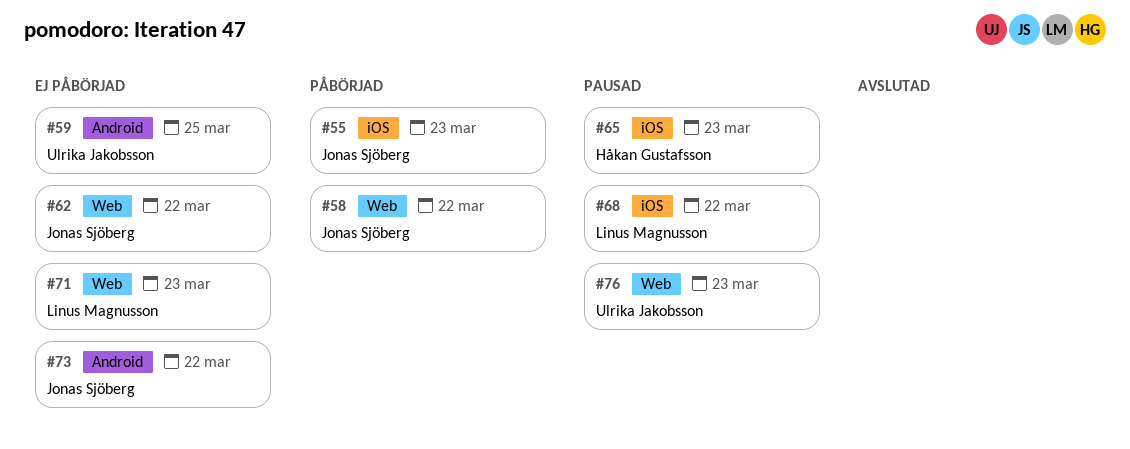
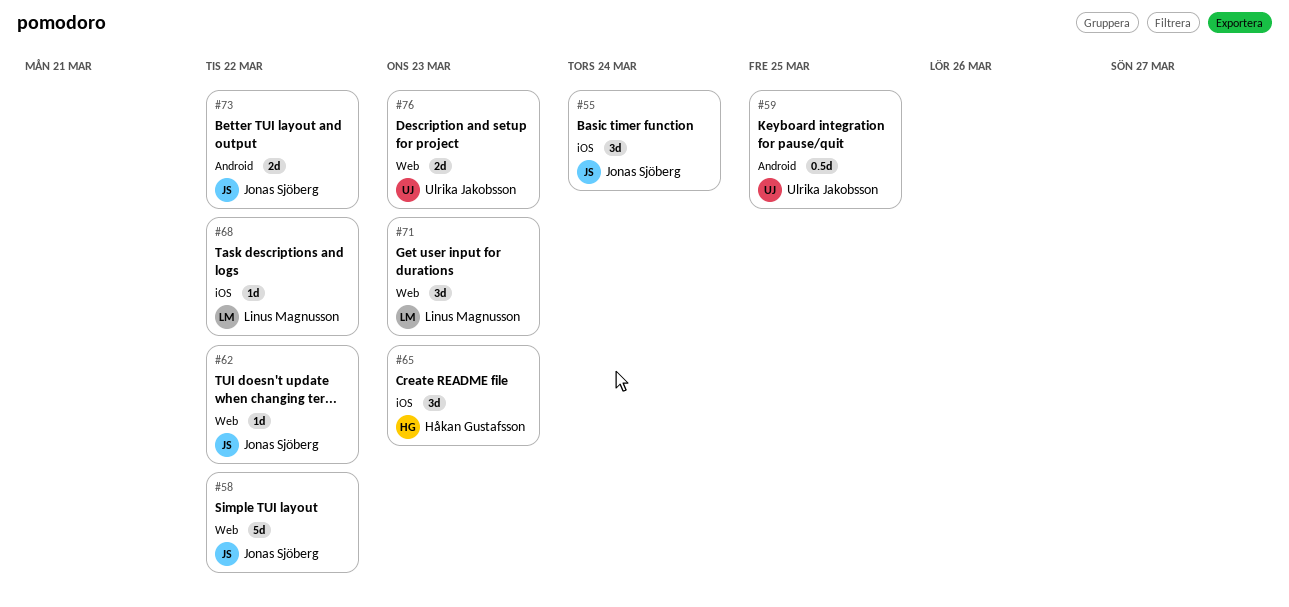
#55, due: Mar 23 -> Mar 24

